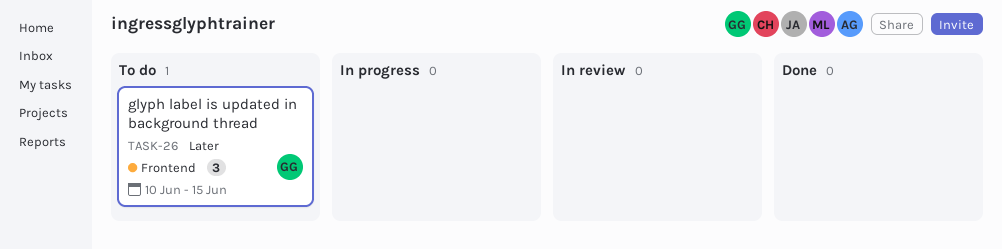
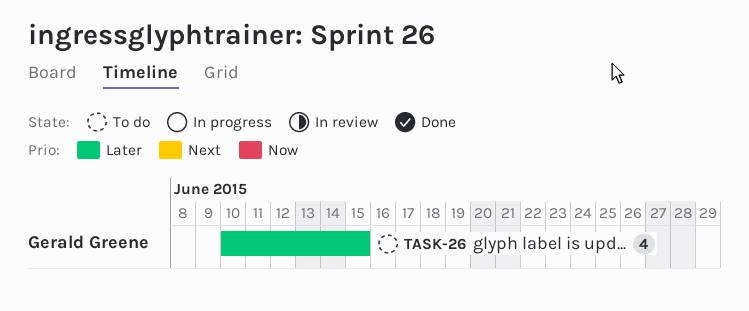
TASK-26, estimate: 3 -> 4

